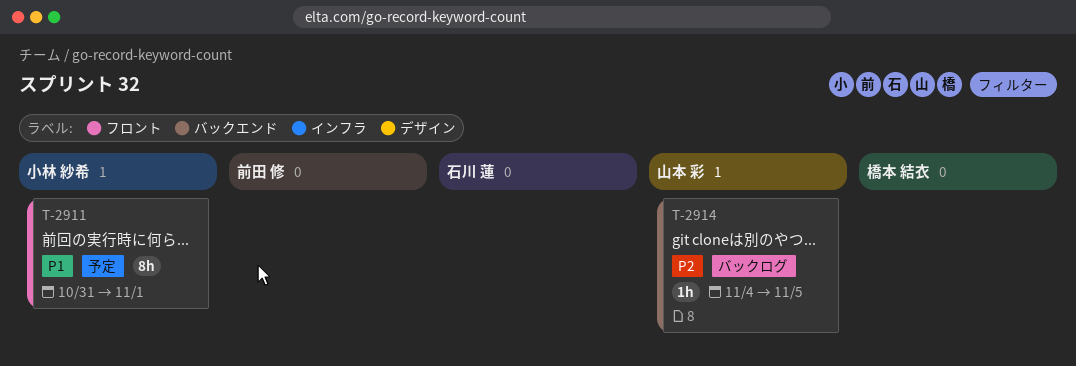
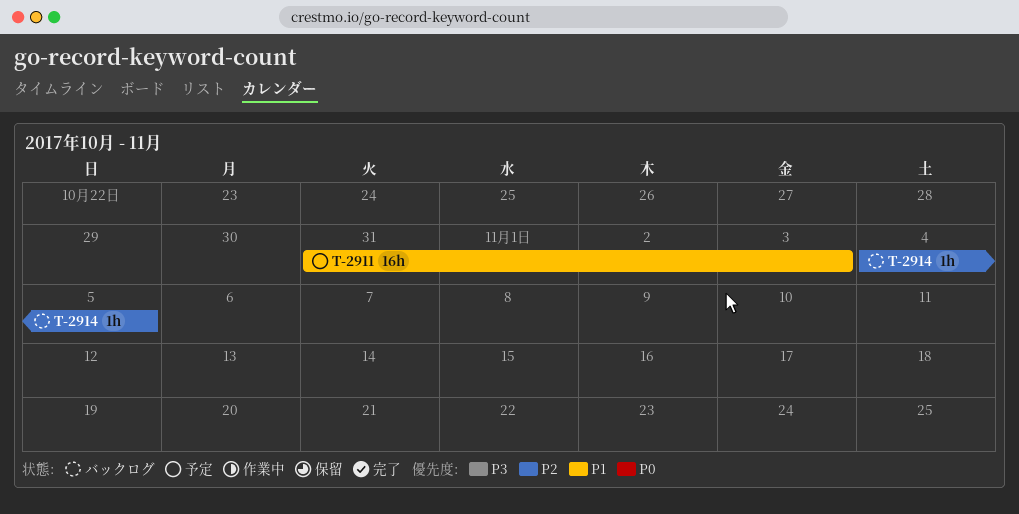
T-2911, estimate: 8h -> 16h
T-2911, due: Nov 1 -> Nov 3

